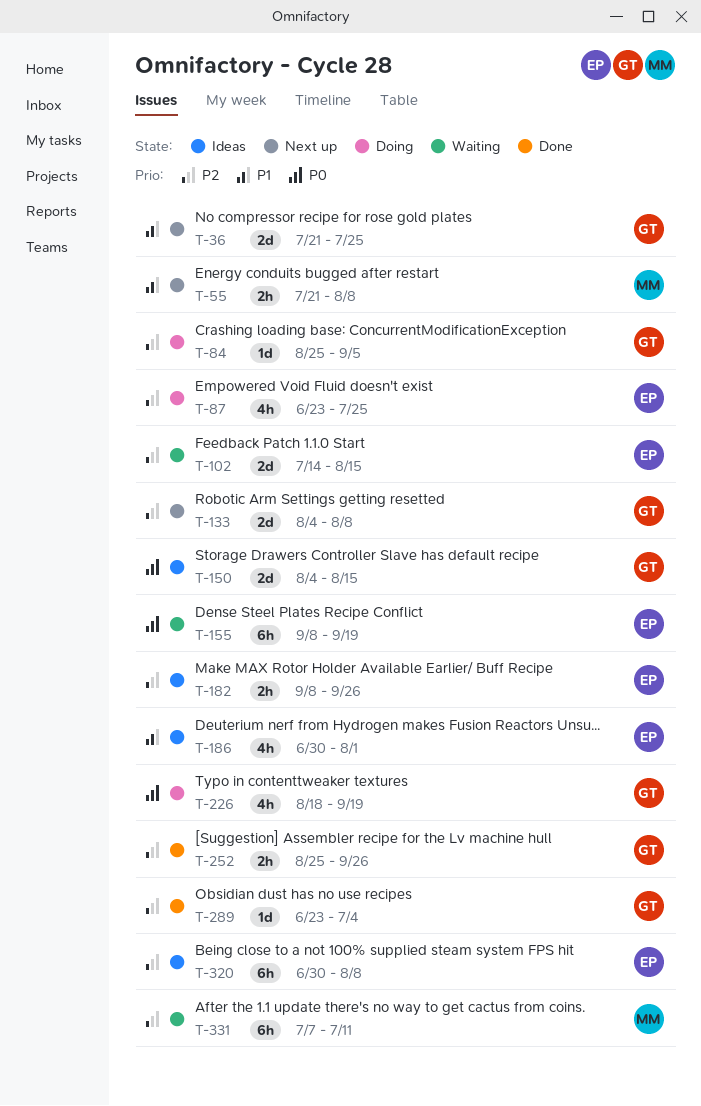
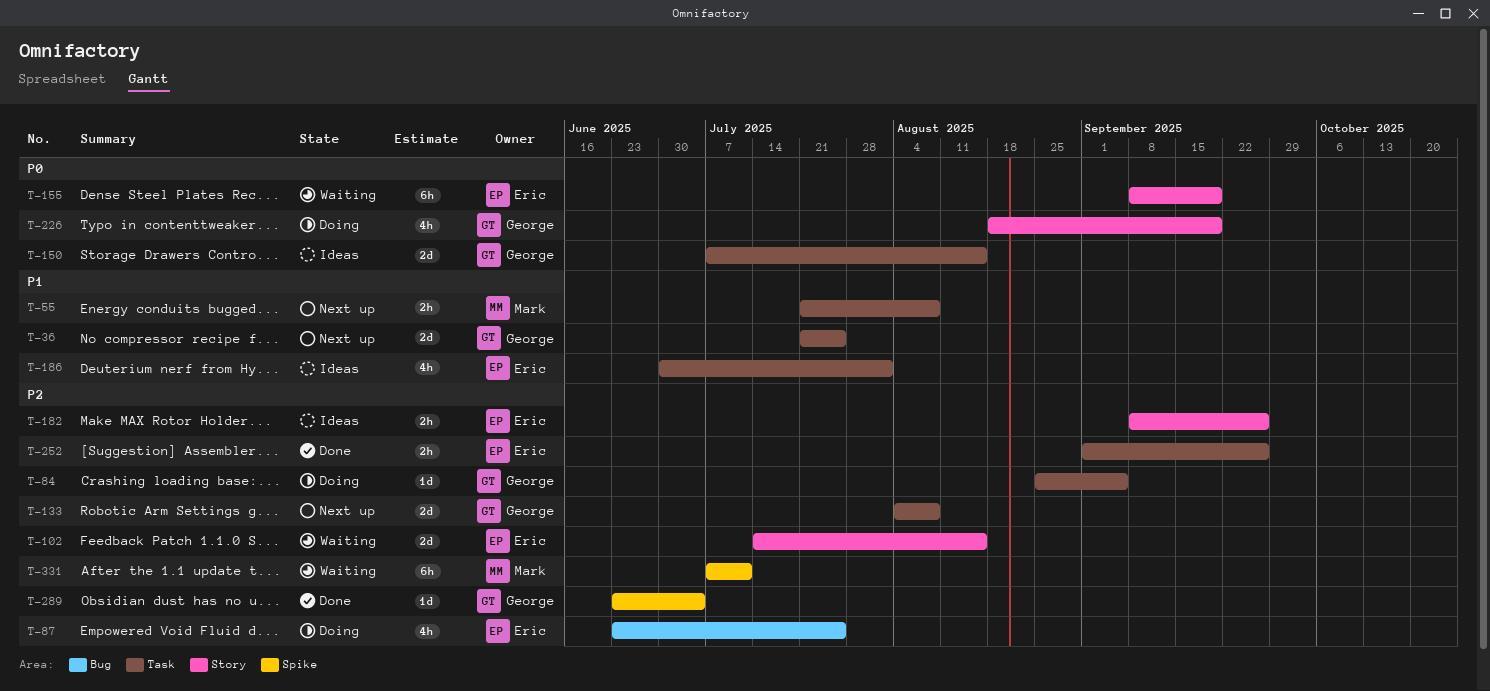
T-150, start: Aug 4 -> Jul 7
T-252, owner: George -> Eric
T-252, start: Aug 25 -> Sep 1
T-320: present -> none

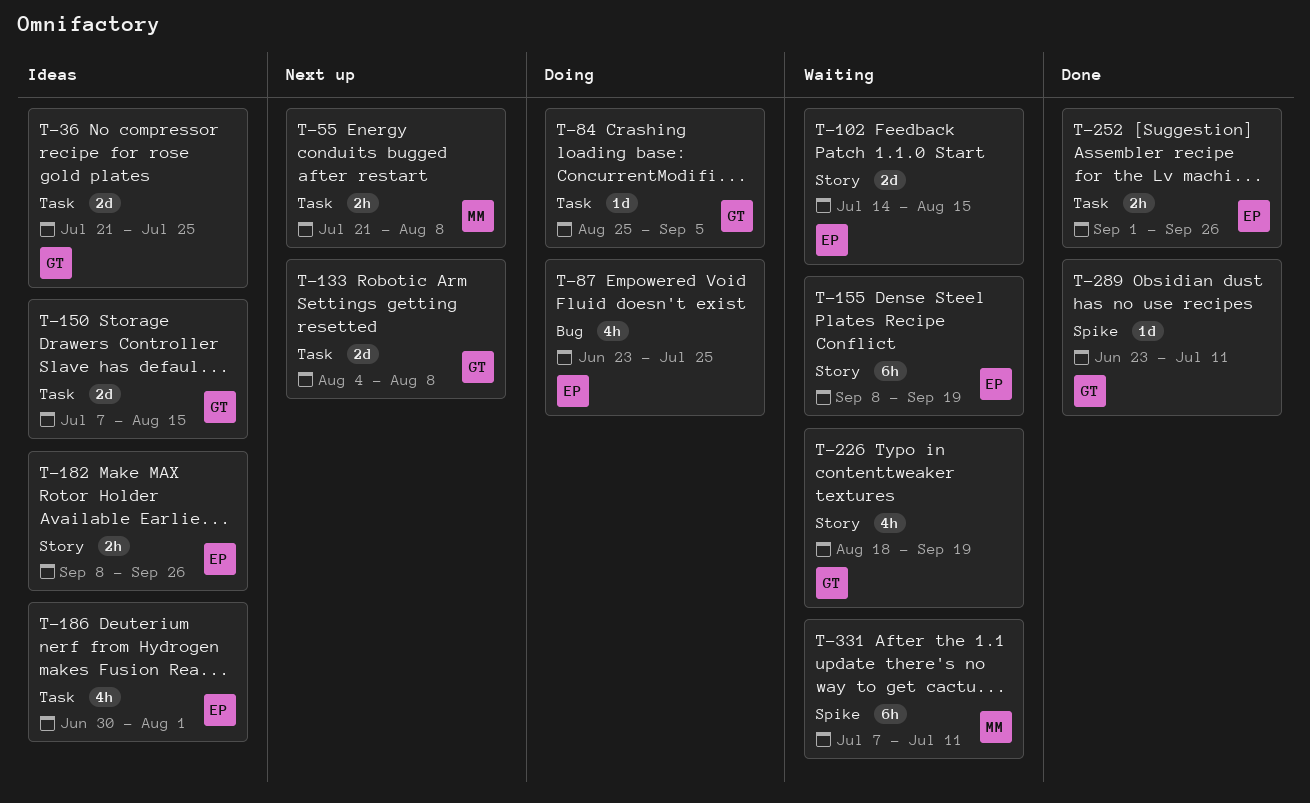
T-36, status: Next up -> Ideas
T-226, status: Doing -> Waiting
T-289, due: Jul 4 -> Jul 11

